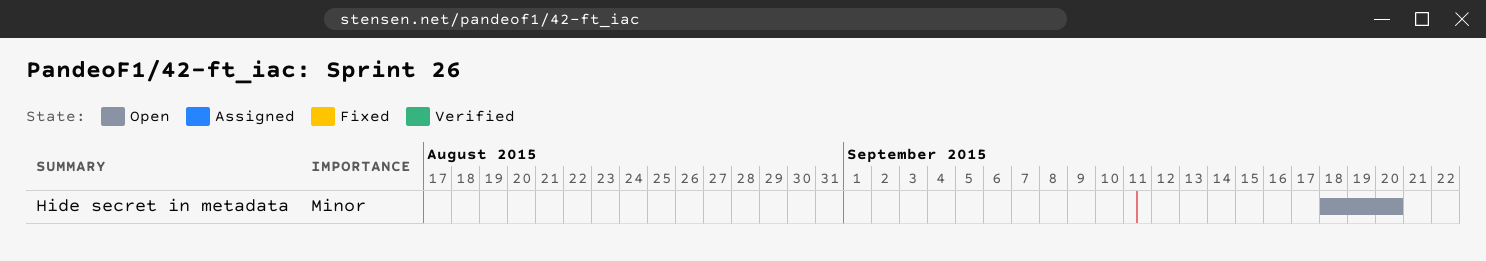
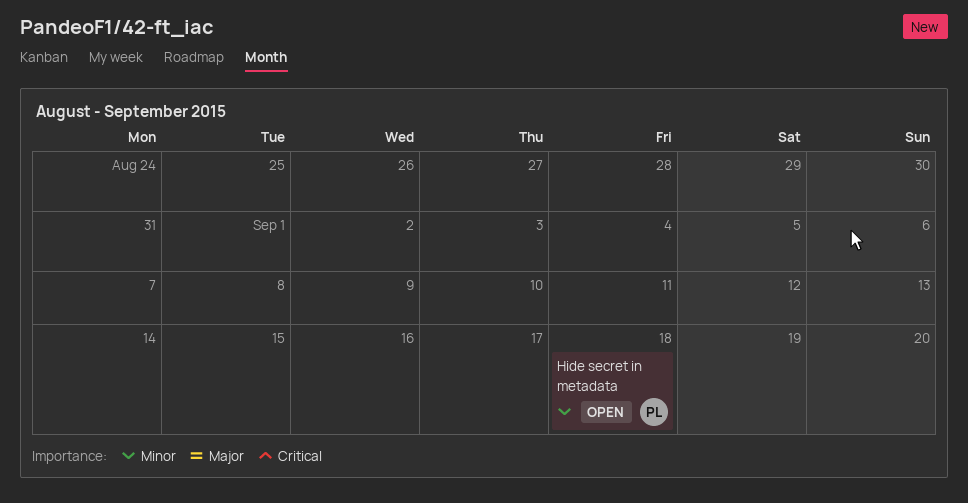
Hide secret in metadata, due: Sep 20 -> Sep 18

